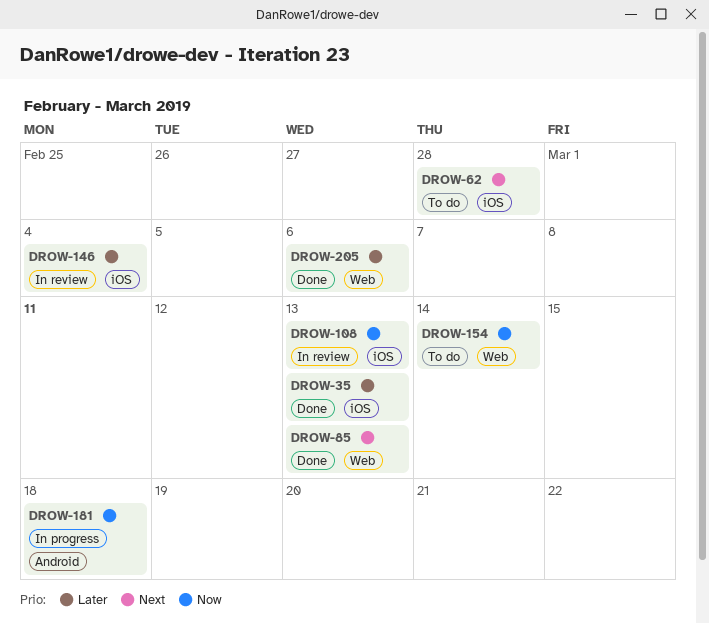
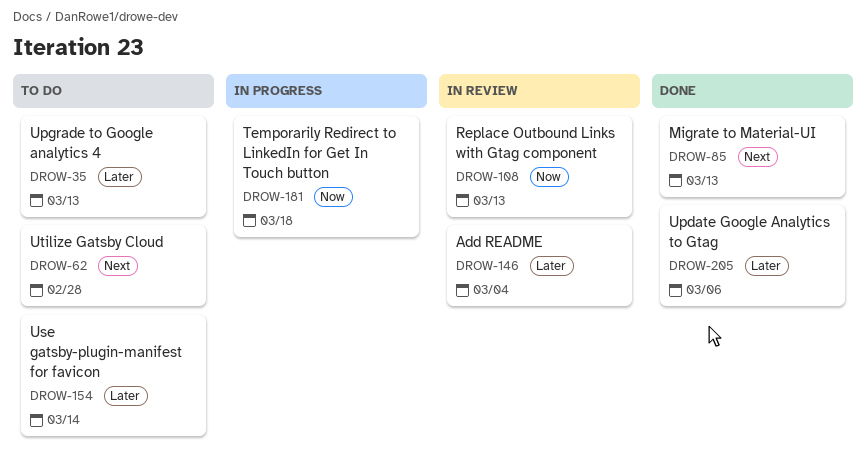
DROW-35, status: Done -> To do
DROW-154, priority: Now -> Later

